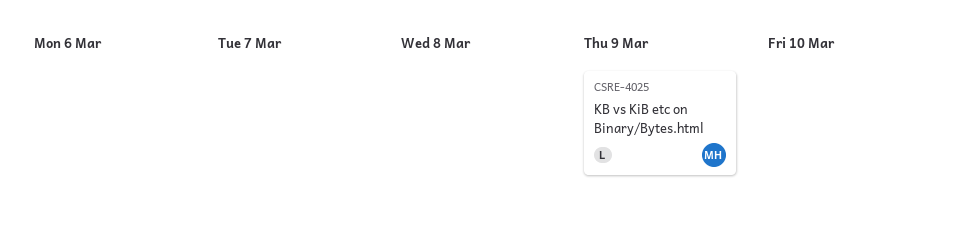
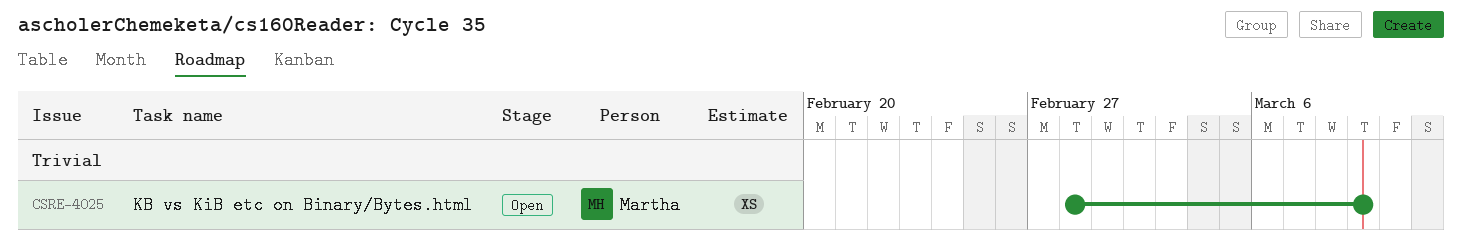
CSRE-4025, estimate: L -> XS

